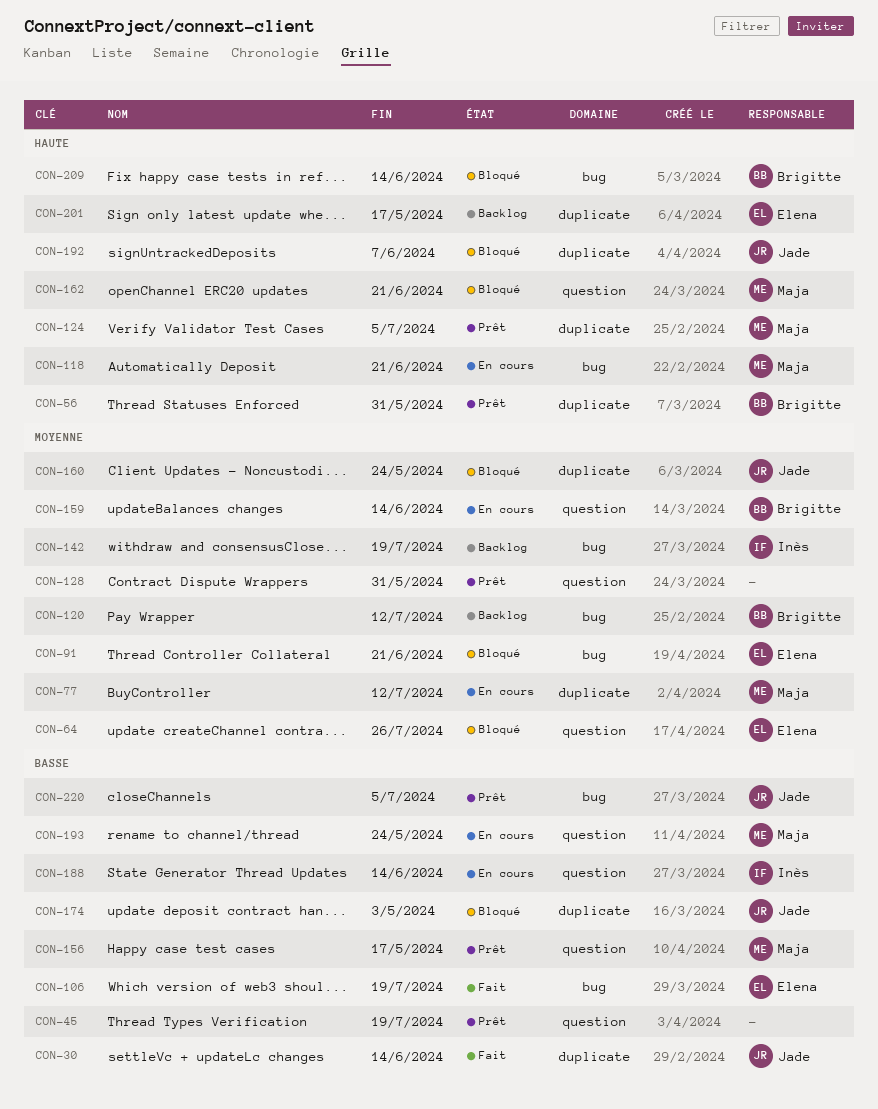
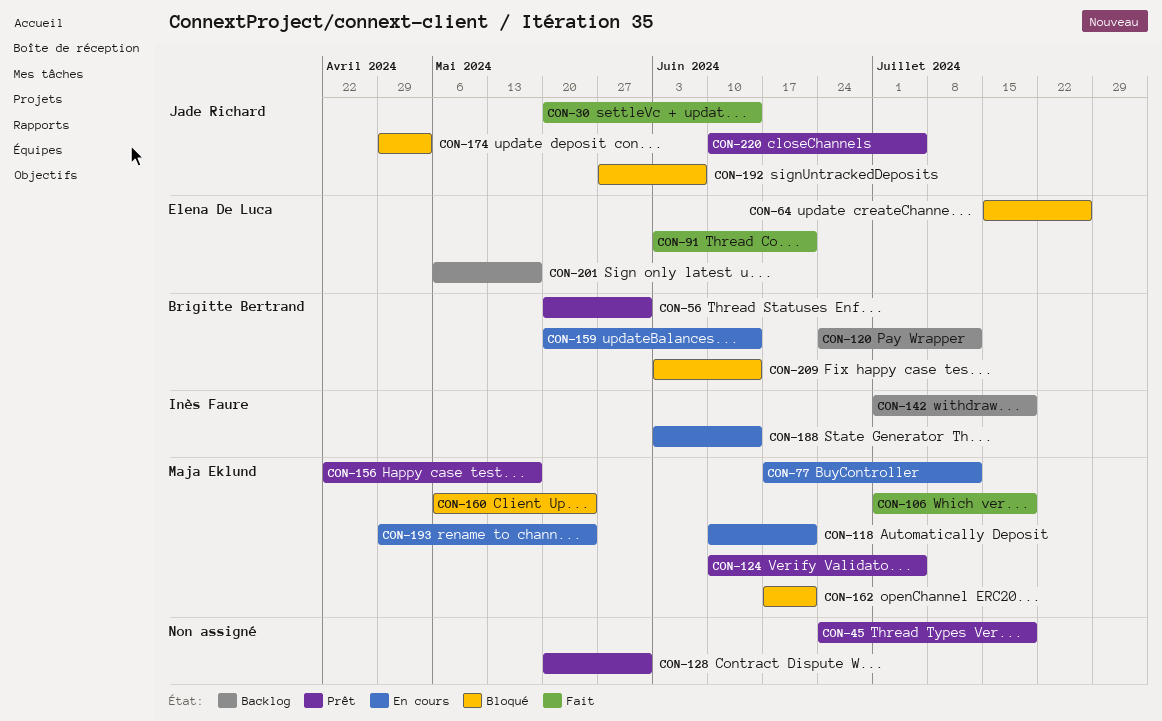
CON-91, status: Bloqué -> Fait
CON-106, owner: Elena De Luca -> Maja Eklund
CON-160, owner: Jade Richard -> Maja Eklund

